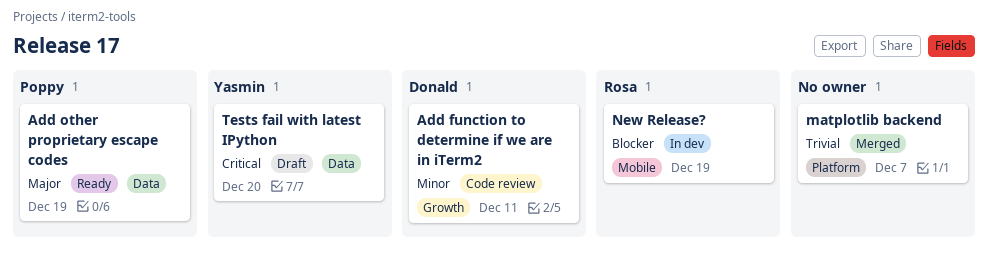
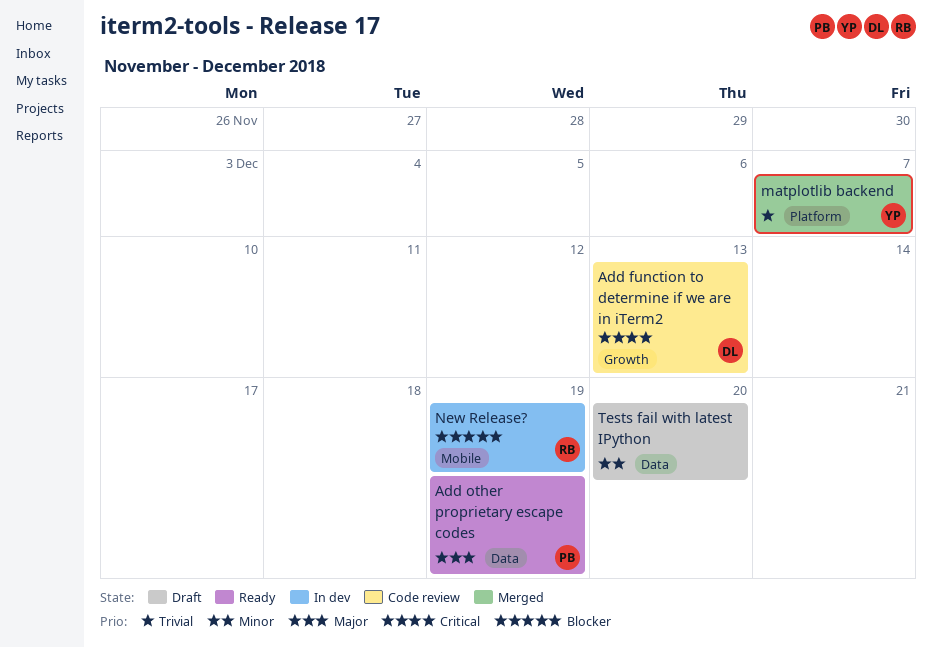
Add function to determine if we are in iTerm2, priority: Minor -> Critical
Add function to determine if we are in iTerm2, due: Dec 11 -> Dec 13
matplotlib backend, owner: none -> Yasmin
Tests fail with latest IPython, owner: Yasmin -> none
Tests fail with latest IPython, priority: Critical -> Minor

